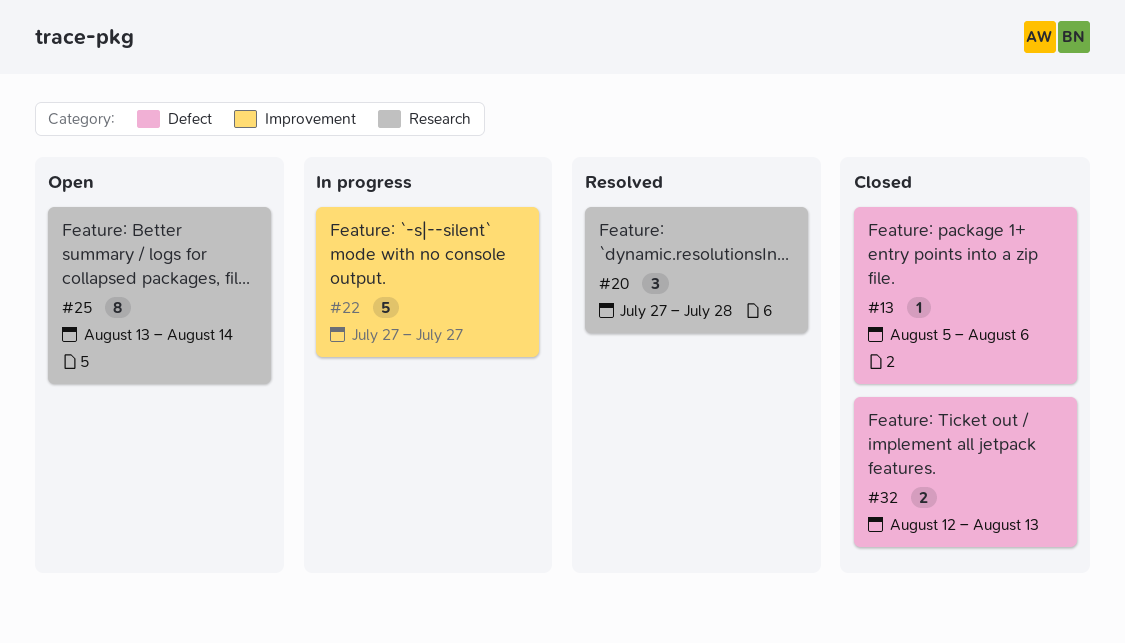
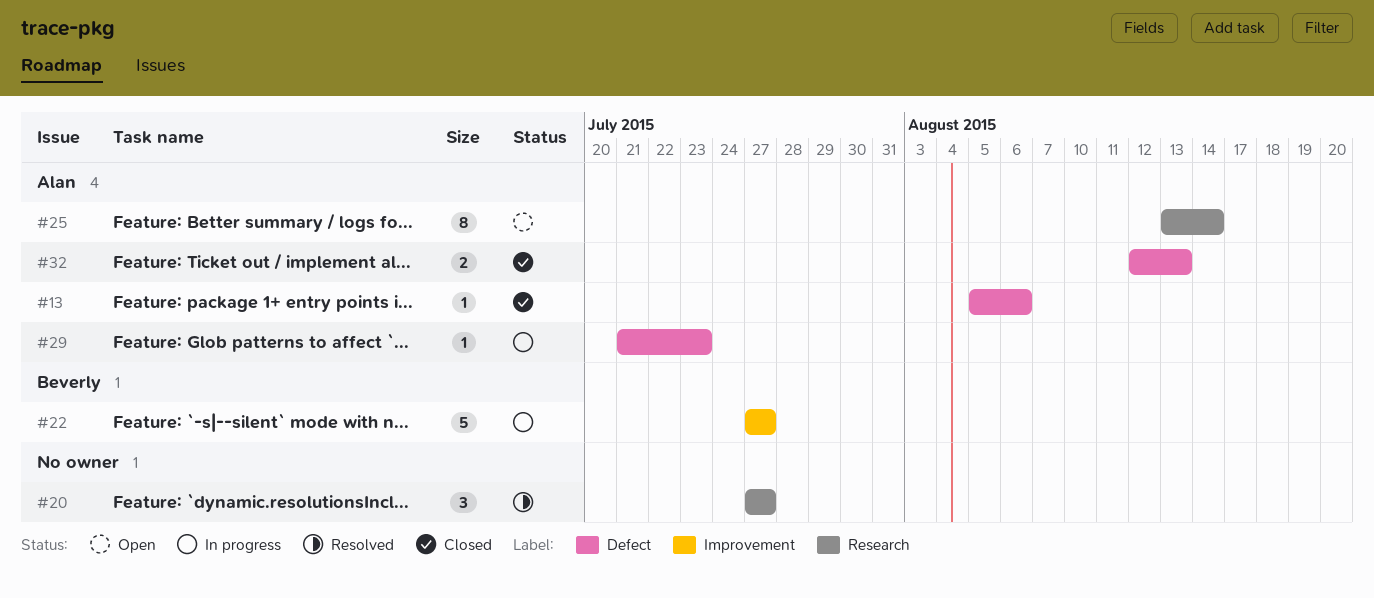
#20, due: Jul 28 -> Jul 27
#29: none -> present

